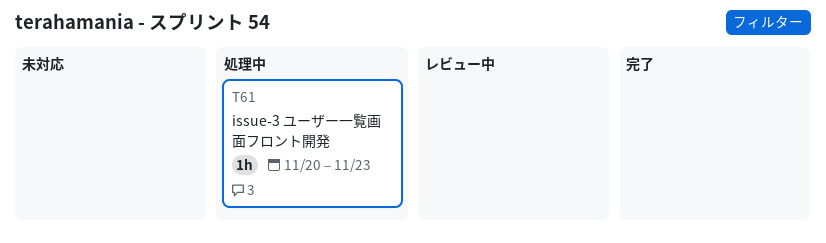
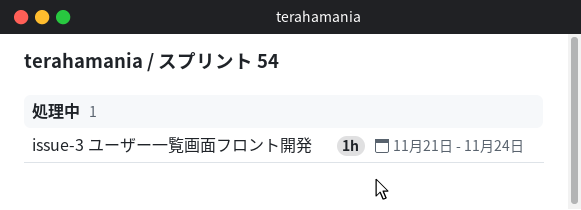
issue-3 ユーザー一覧画面フロント開発, start: Nov 20 -> Nov 21
issue-3 ユーザー一覧画面フロント開発, due: Nov 23 -> Nov 24

